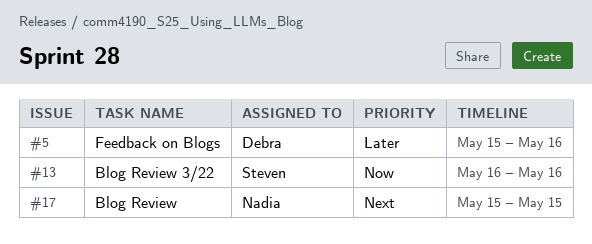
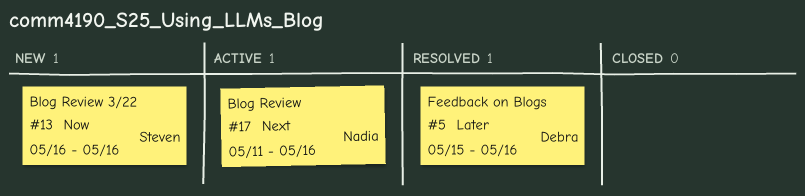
#17, start: May 15 -> May 11
#17, due: May 15 -> May 16

